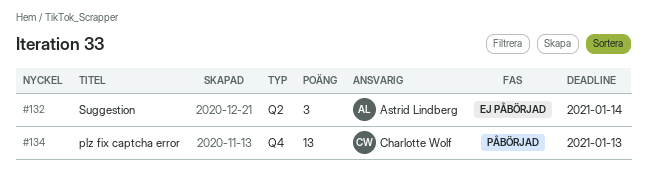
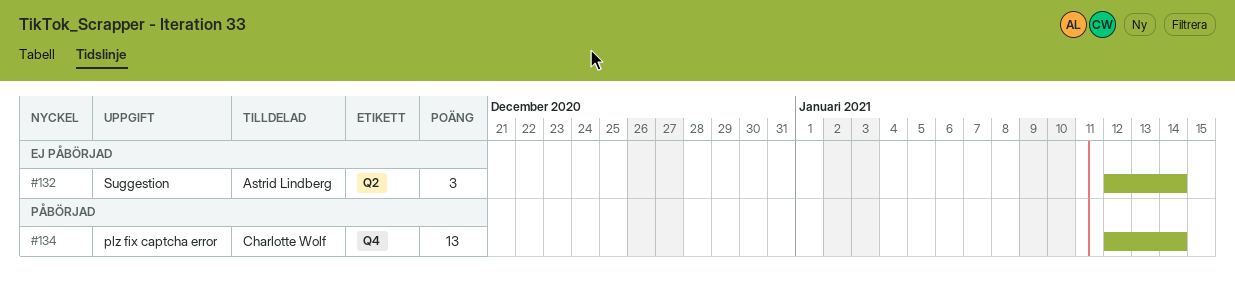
#134, due: Jan 13 -> Jan 14

